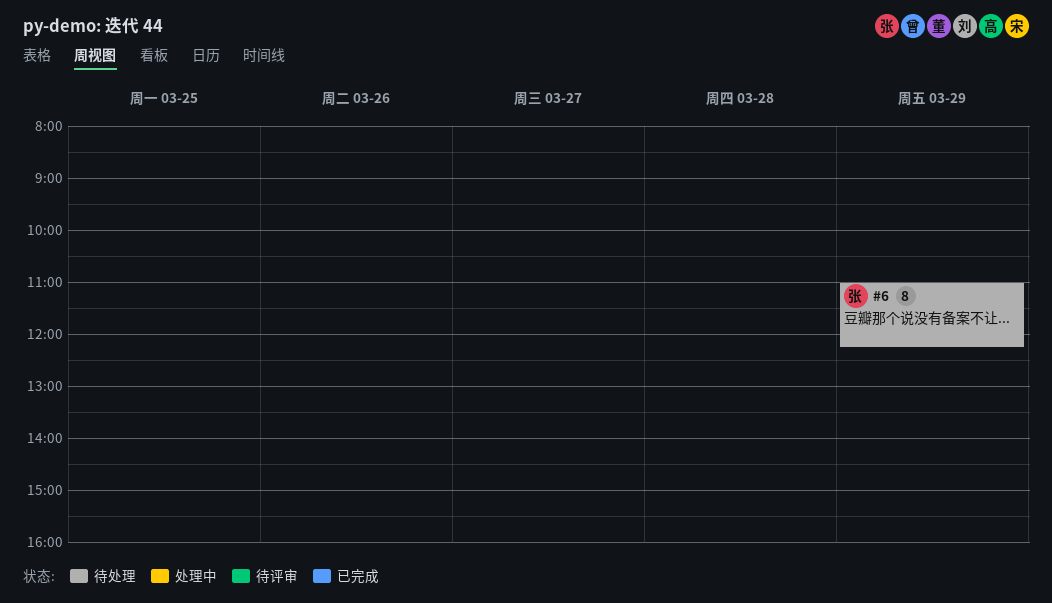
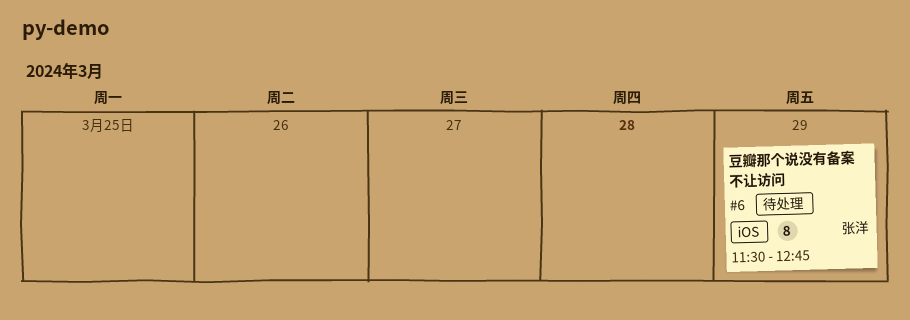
#6, begins: 11:00 -> 11:30
#6, ends: 12:15 -> 12:45

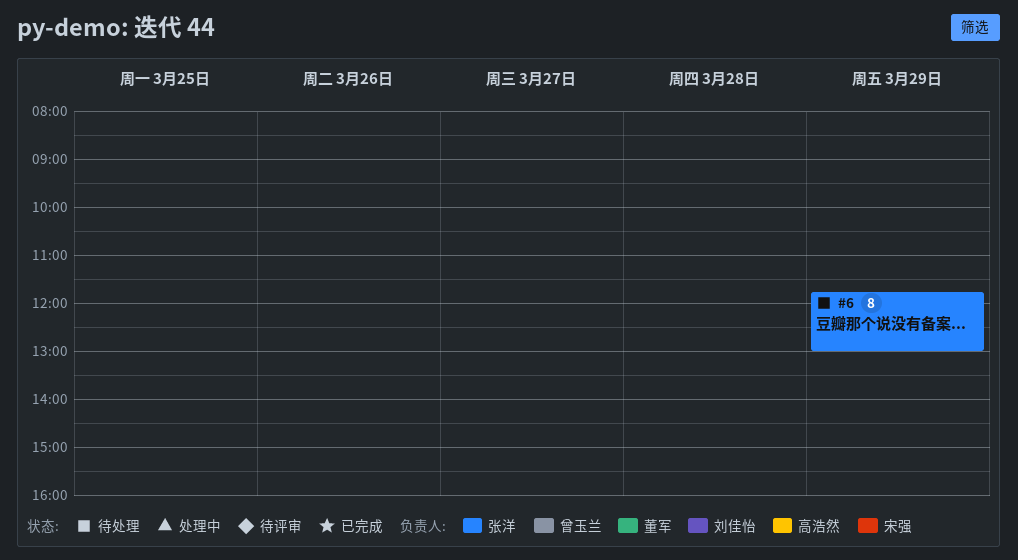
#6, begins: 11:30 -> 11:45
#6, ends: 12:45 -> 13:00

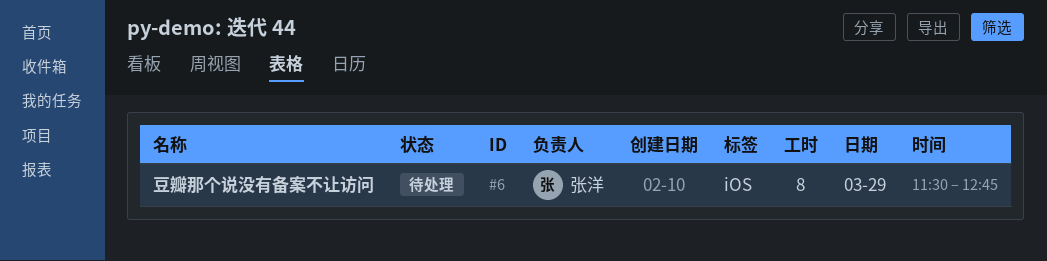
#6, begins: 11:45 -> 11:30
#6, ends: 13:00 -> 12:45

